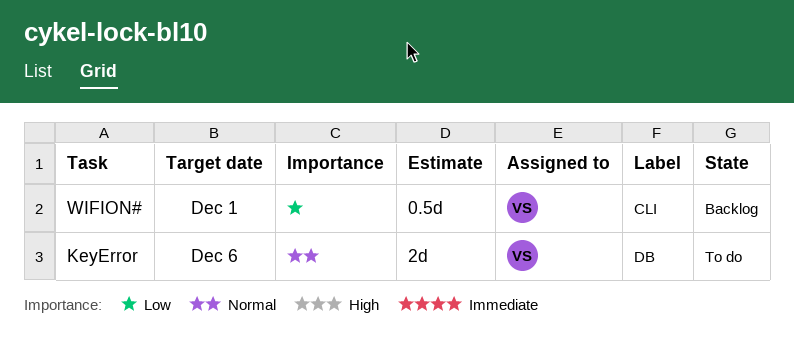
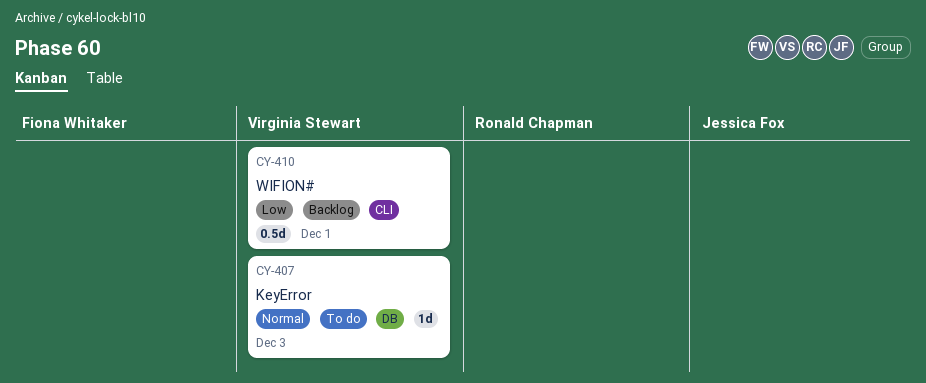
KeyError, estimate: 2d -> 1d
KeyError, due: Dec 6 -> Dec 3

